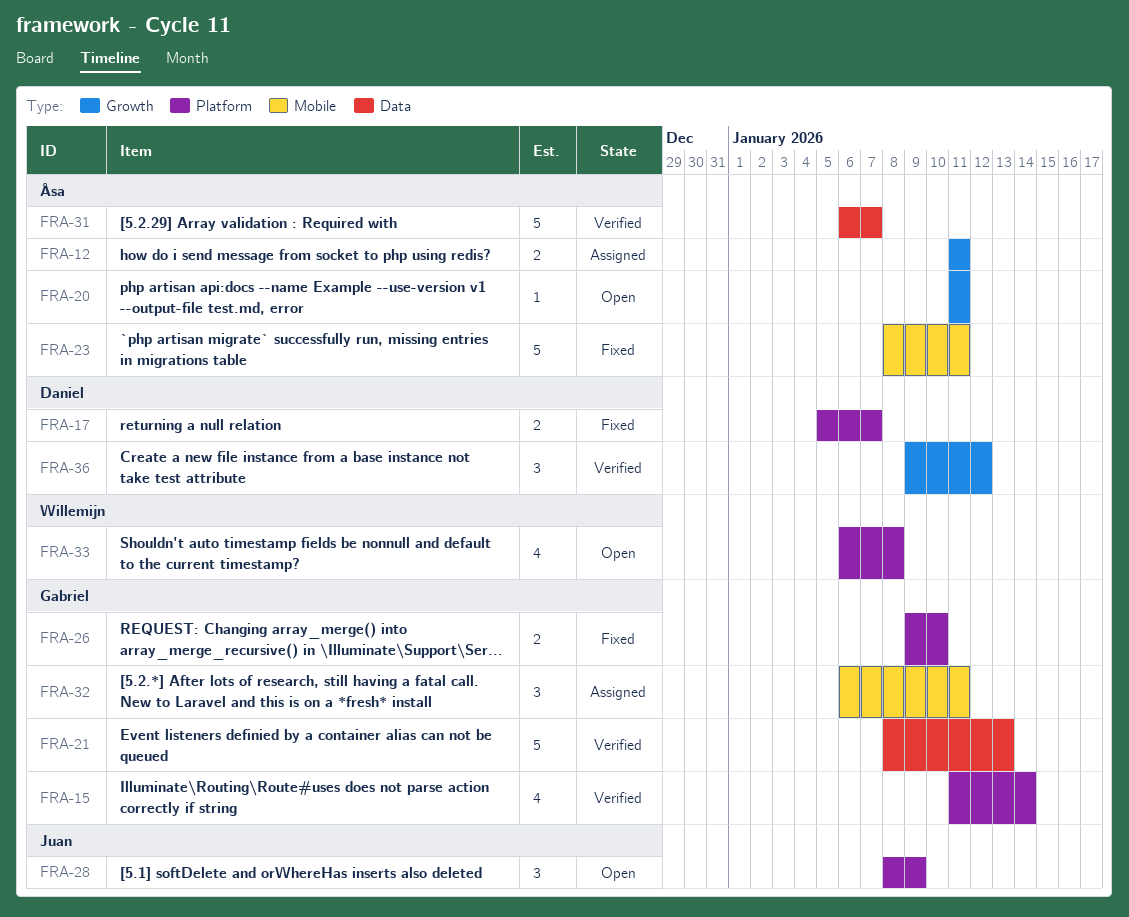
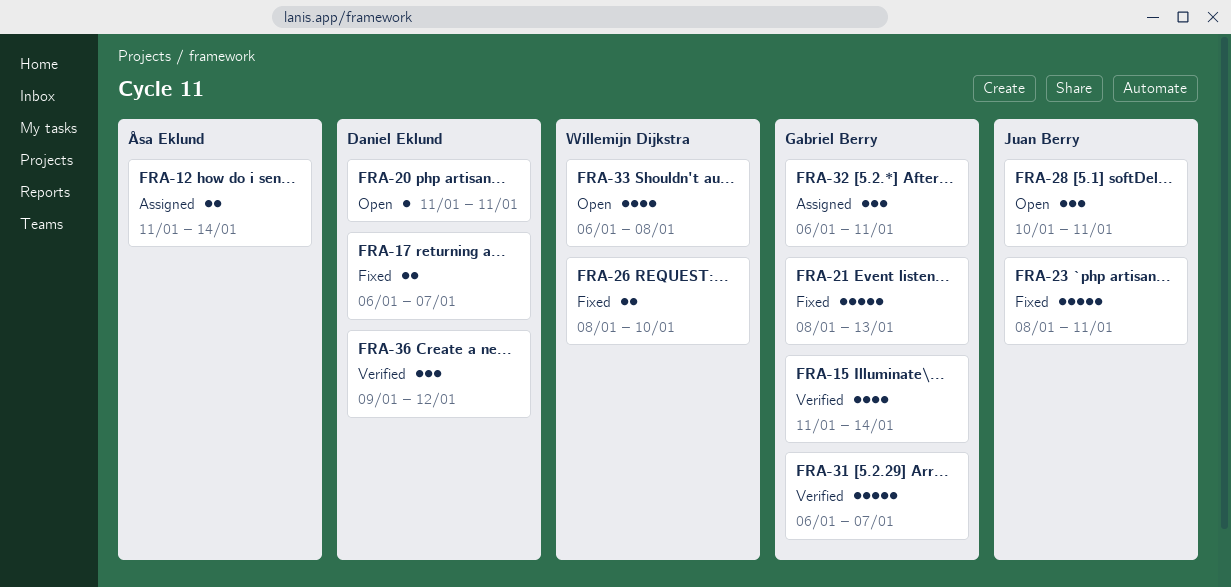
FRA-12, due: Jan 11 -> Jan 14
FRA-17, start: Jan 5 -> Jan 6
FRA-20, owner: Åsa Eklund -> Daniel Eklund
FRA-21, status: Verified -> Fixed
FRA-23, owner: Åsa Eklund -> Juan Berry
FRA-26, owner: Gabriel Berry -> Willemijn Dijkstra
FRA-26, start: Jan 9 -> Jan 8
FRA-28, start: Jan 8 -> Jan 10
FRA-28, due: Jan 9 -> Jan 11
FRA-31, owner: Åsa Eklund -> Gabriel Berry

